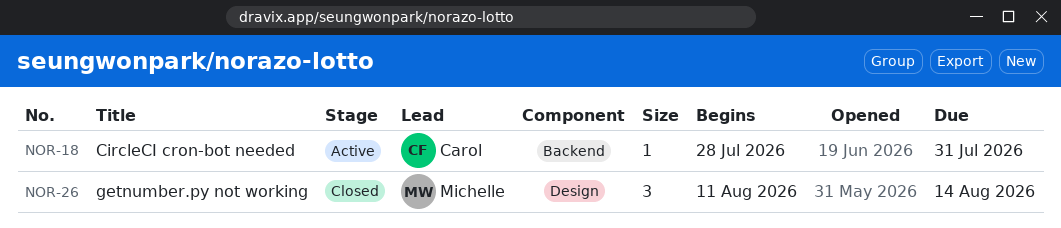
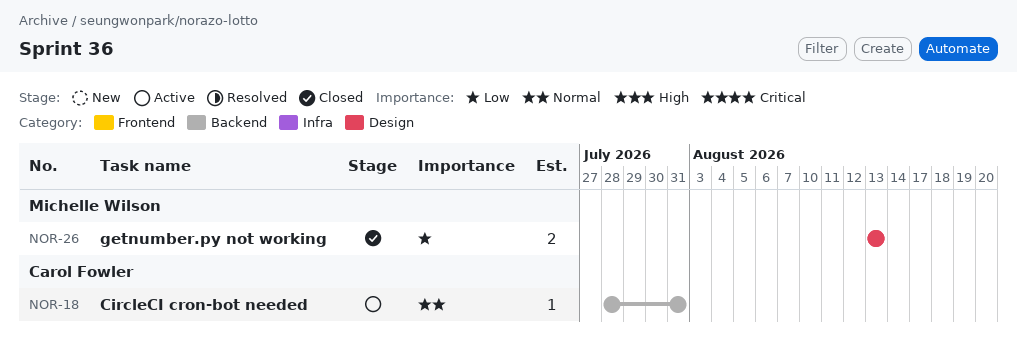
NOR-26, estimate: 3 -> 2
NOR-26, start: Aug 11 -> Aug 13
NOR-26, due: Aug 14 -> Aug 13

